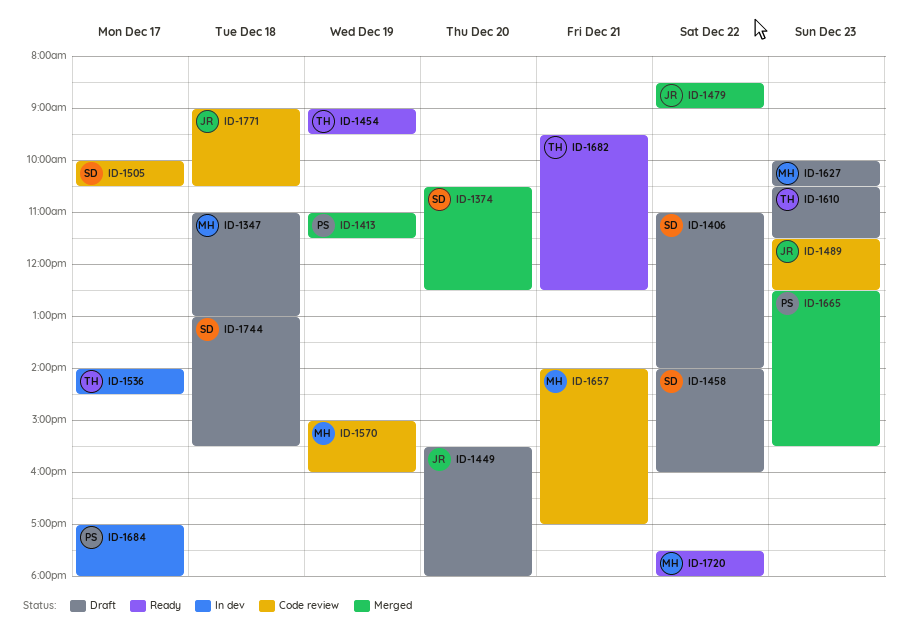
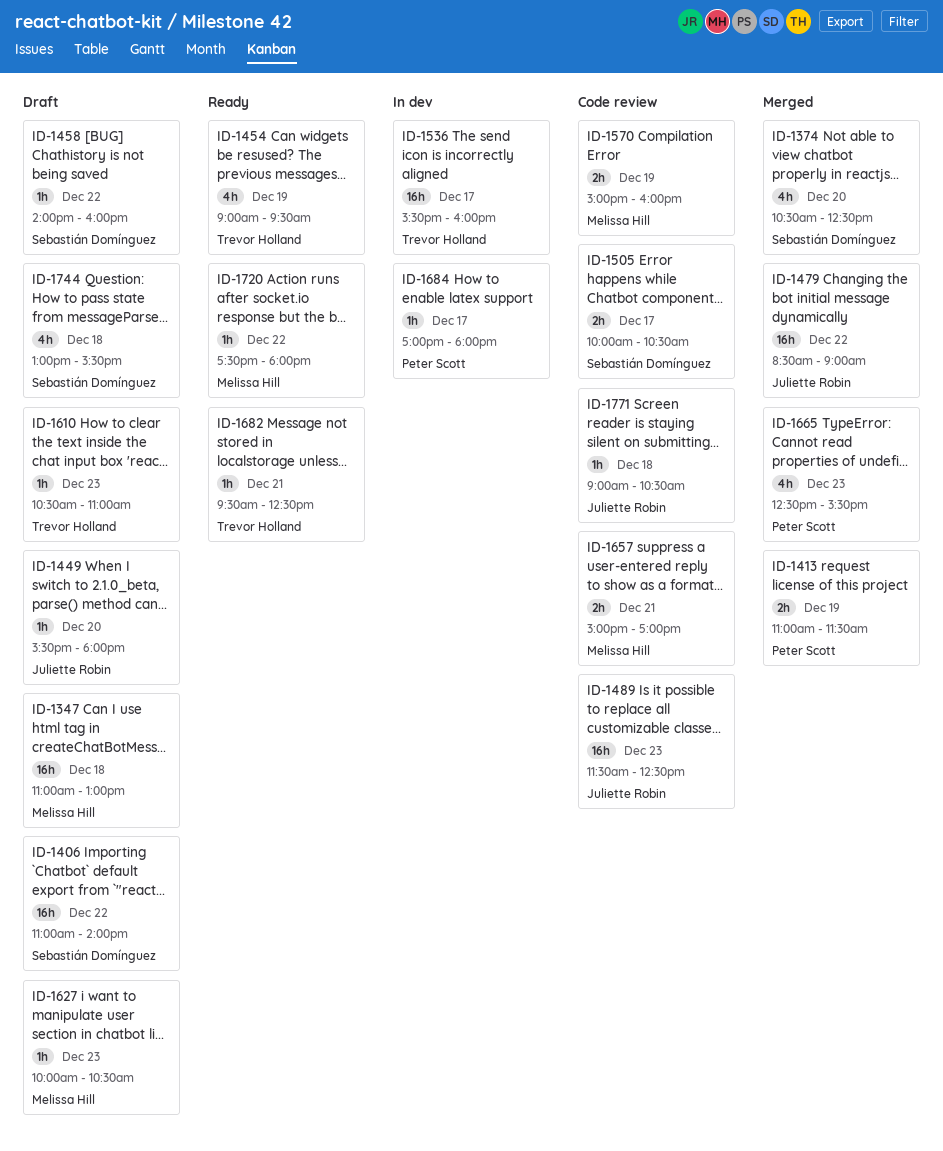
ID-1536, begins: 14:00 -> 15:30
ID-1536, ends: 14:30 -> 16:00
ID-1610, ends: 11:30 -> 11:00
ID-1657, begins: 14:00 -> 15:00

